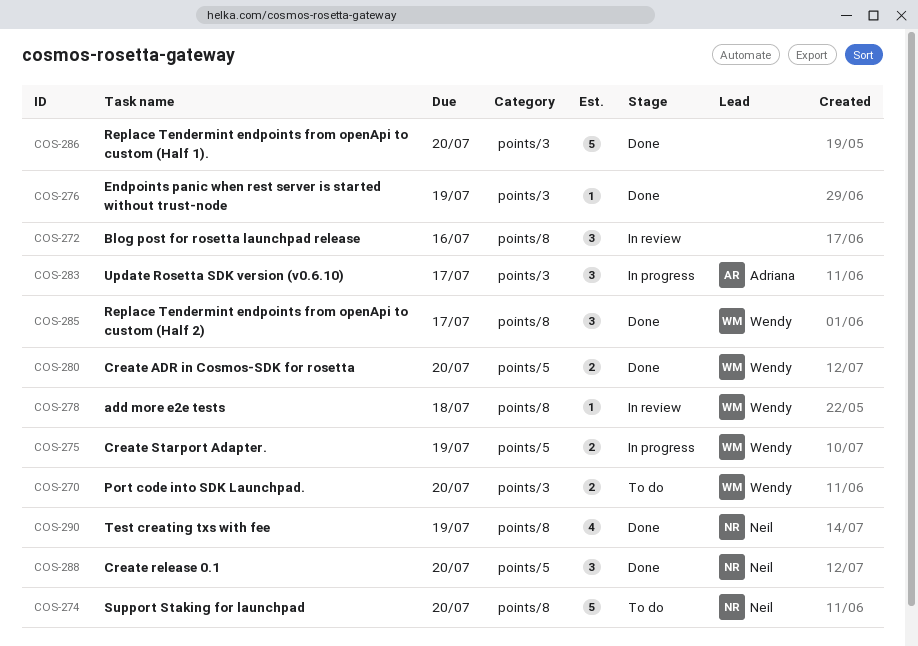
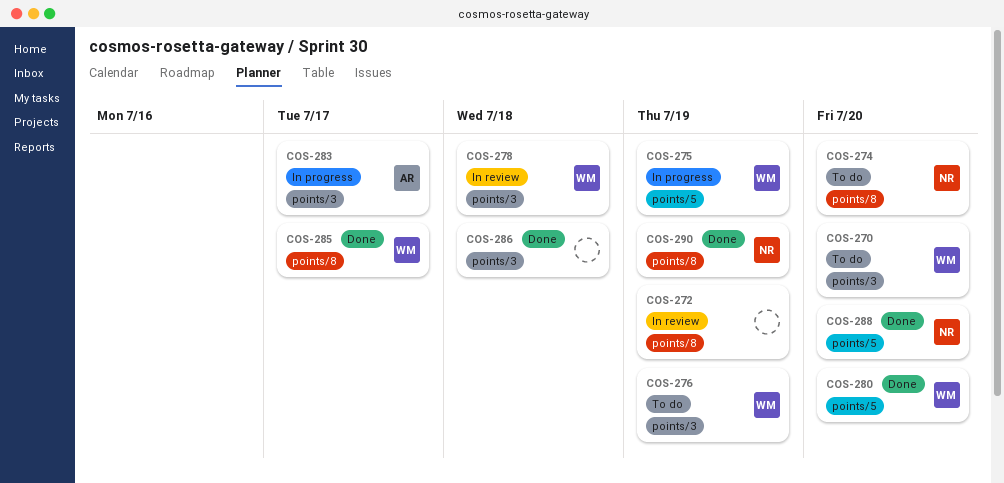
COS-272, due: Jul 16 -> Jul 19
COS-276, status: Done -> To do
COS-276, owner: none -> Wendy
COS-278, label: points/8 -> points/3
COS-286, due: Jul 20 -> Jul 18

